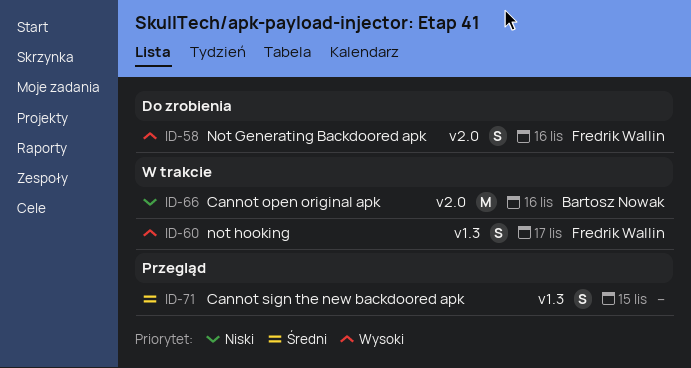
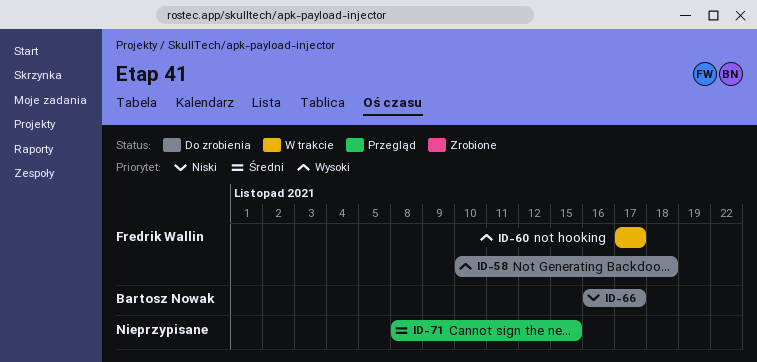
ID-58, due: Nov 16 -> Nov 18
ID-66, status: W trakcie -> Do zrobienia
ID-66, due: Nov 16 -> Nov 17

